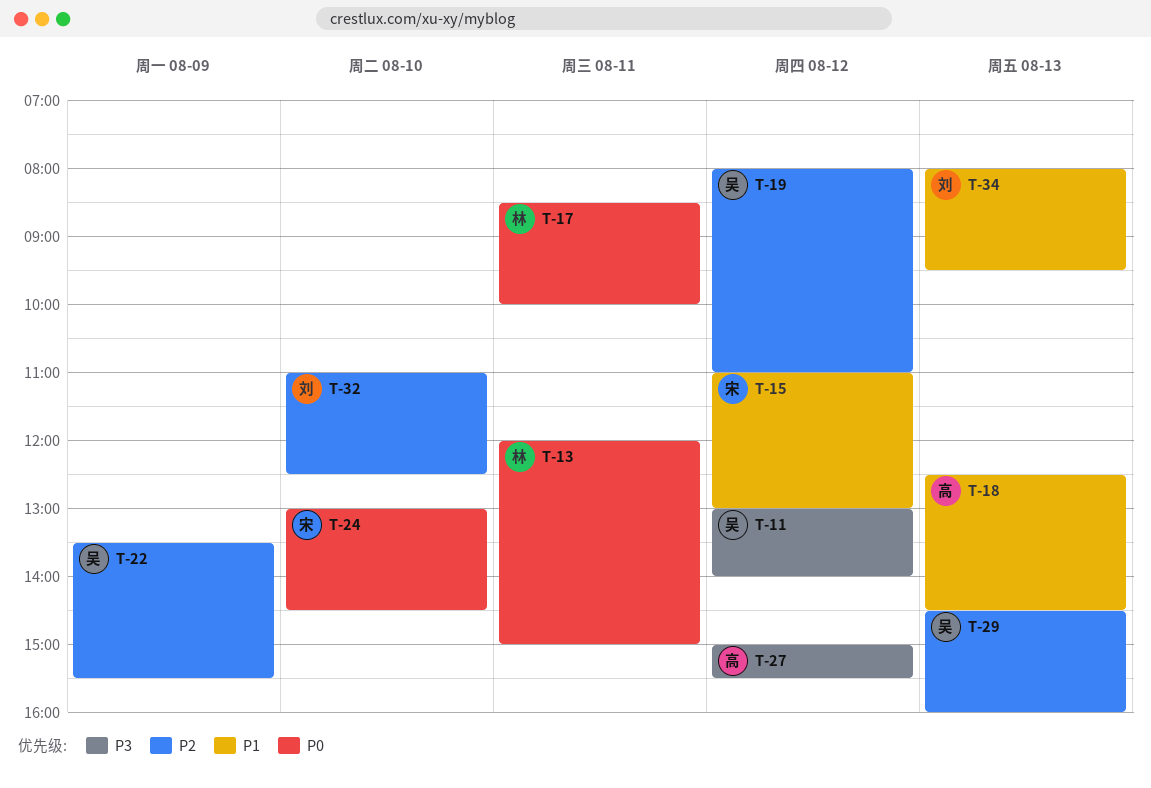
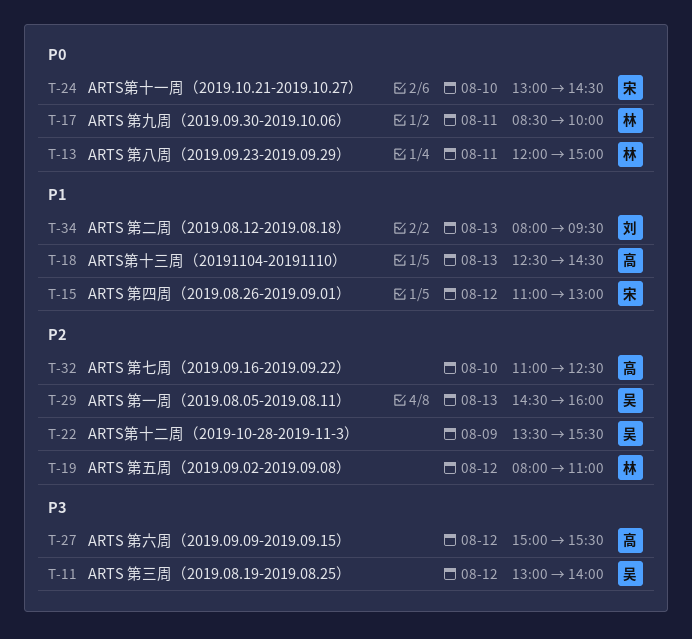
T-19, owner: 吴 -> 林
T-32, owner: 刘 -> 高

